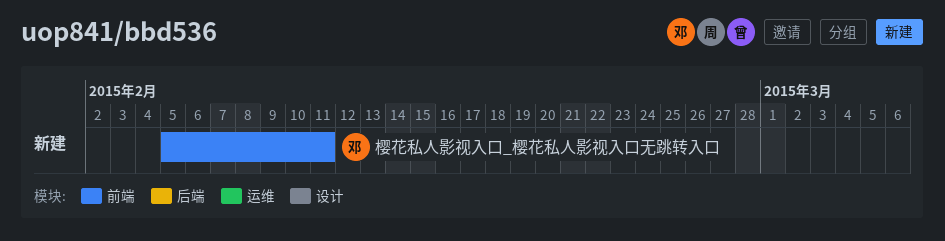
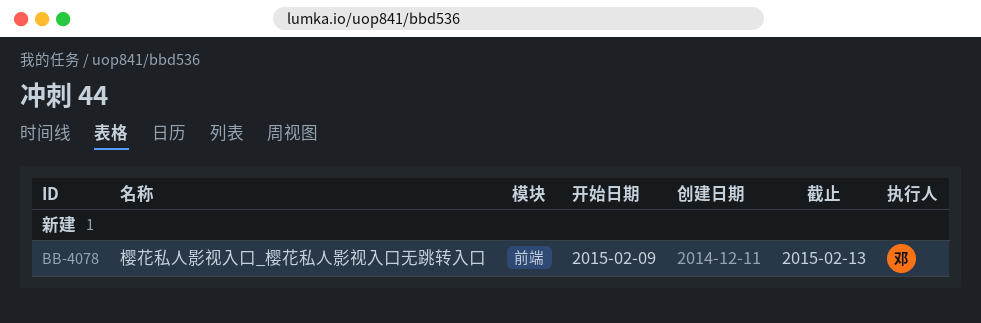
樱花私人影视入口_樱花私人影视入口无跳转入口, start: Feb 5 -> Feb 9
樱花私人影视入口_樱花私人影视入口无跳转入口, due: Feb 11 -> Feb 13

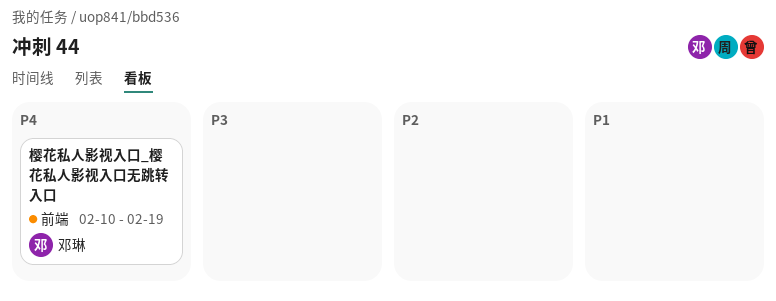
樱花私人影视入口_樱花私人影视入口无跳转入口, start: Feb 9 -> Feb 10
樱花私人影视入口_樱花私人影视入口无跳转入口, due: Feb 13 -> Feb 19

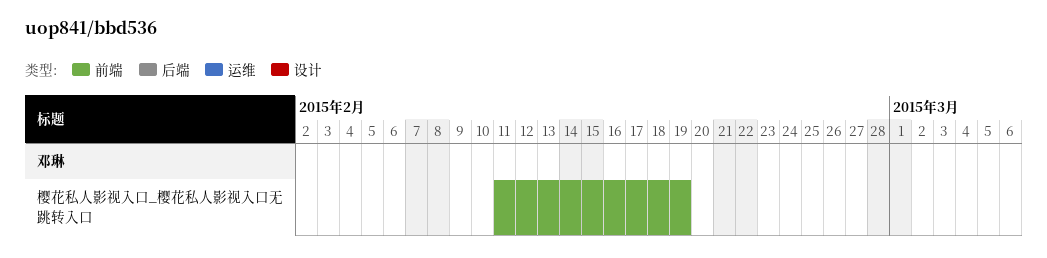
樱花私人影视入口_樱花私人影视入口无跳转入口, start: Feb 10 -> Feb 11

